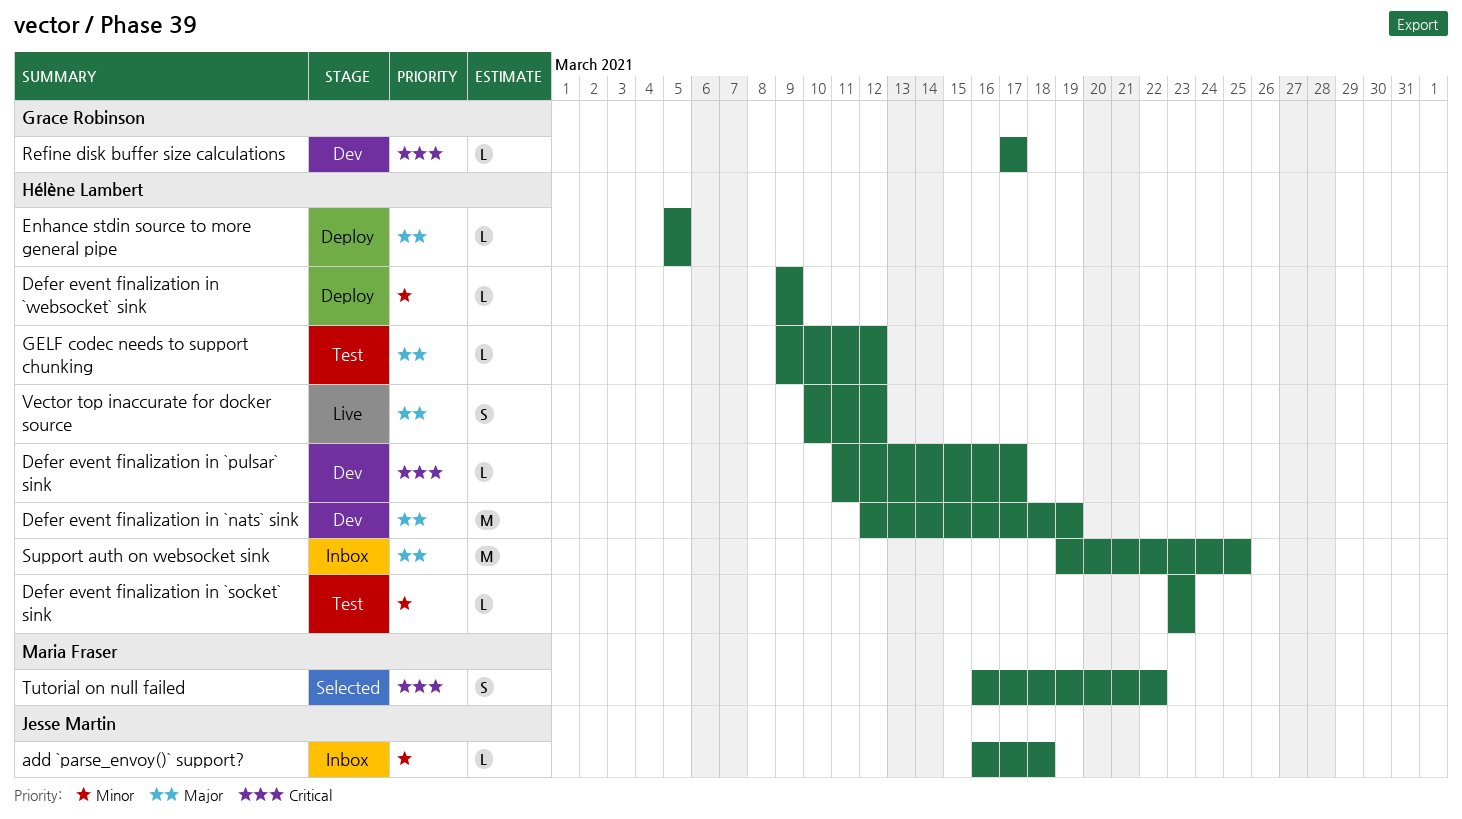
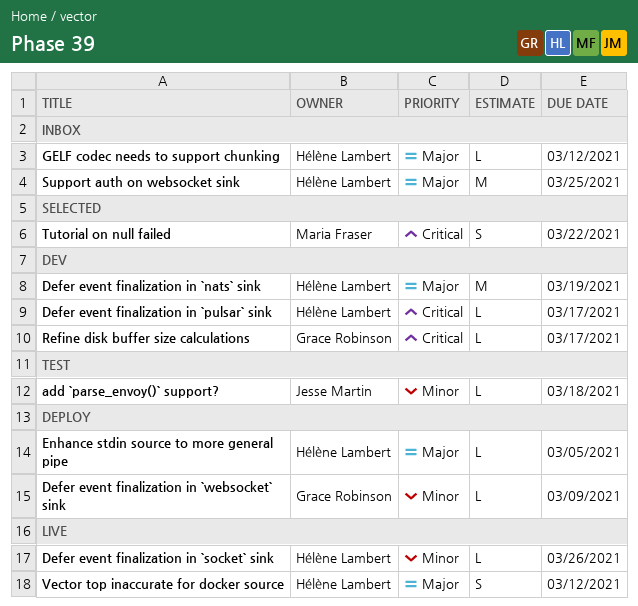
add `parse_envoy()` support?, status: Inbox -> Test
Defer event finalization in `socket` sink, status: Test -> Live
Defer event finalization in `socket` sink, due: Mar 23 -> Mar 26
Defer event finalization in `websocket` sink, owner: Hélène Lambert -> Grace Robinson
GELF codec needs to support chunking, status: Test -> Inbox

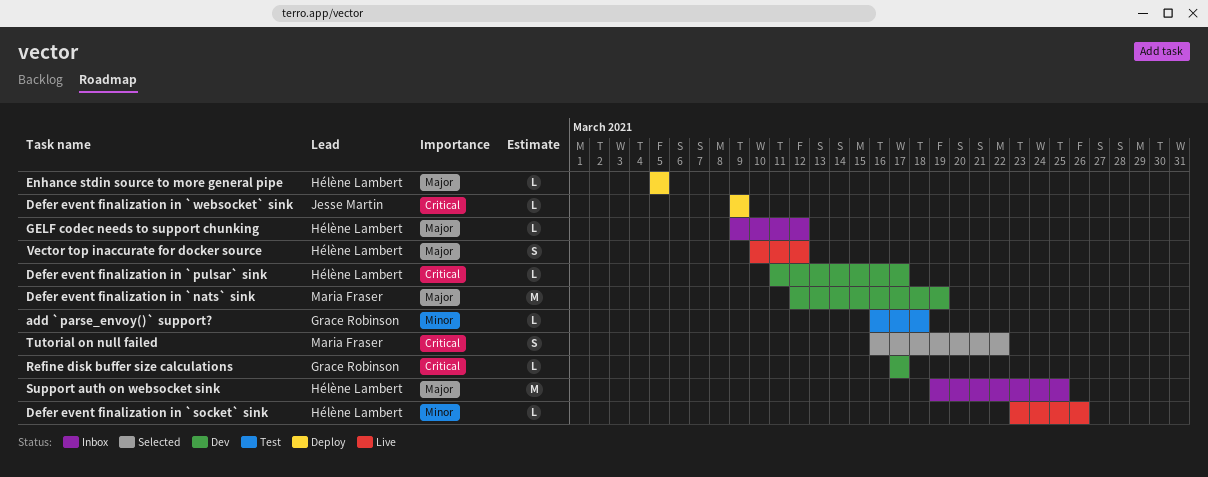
add `parse_envoy()` support?, owner: Jesse Martin -> Grace Robinson
Defer event finalization in `nats` sink, owner: Hélène Lambert -> Maria Fraser
Defer event finalization in `websocket` sink, owner: Grace Robinson -> Jesse Martin
Defer event finalization in `websocket` sink, priority: Minor -> Critical

